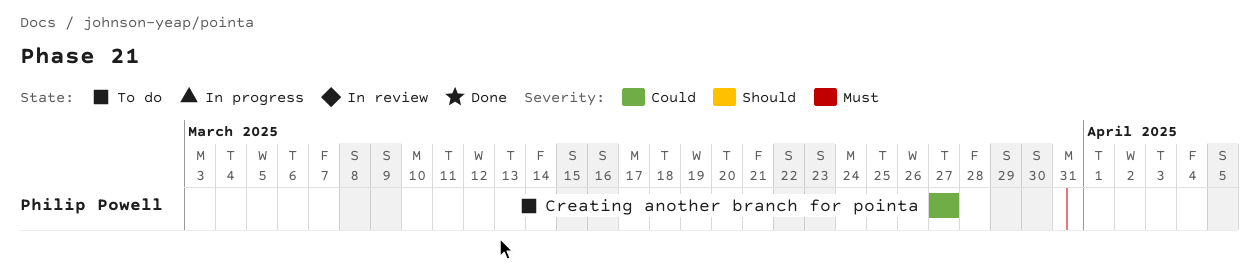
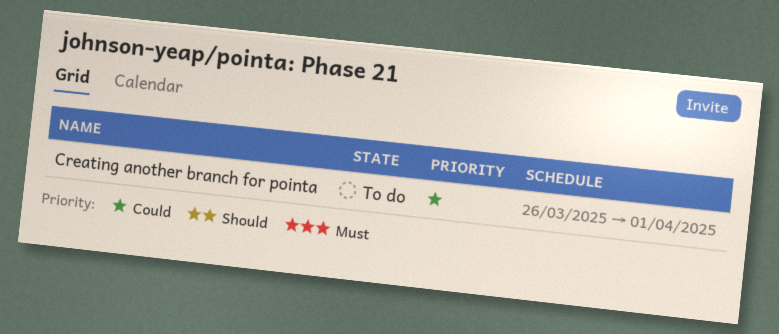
Creating another branch for pointa, start: Mar 27 -> Mar 26
Creating another branch for pointa, due: Mar 27 -> Apr 1

